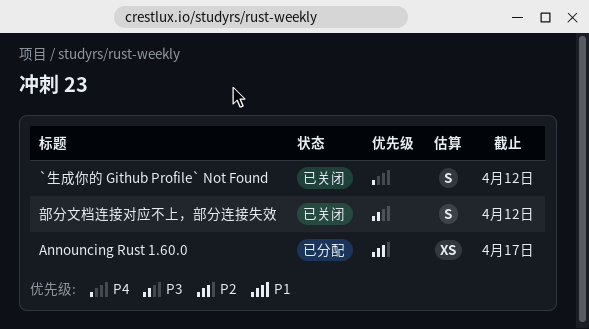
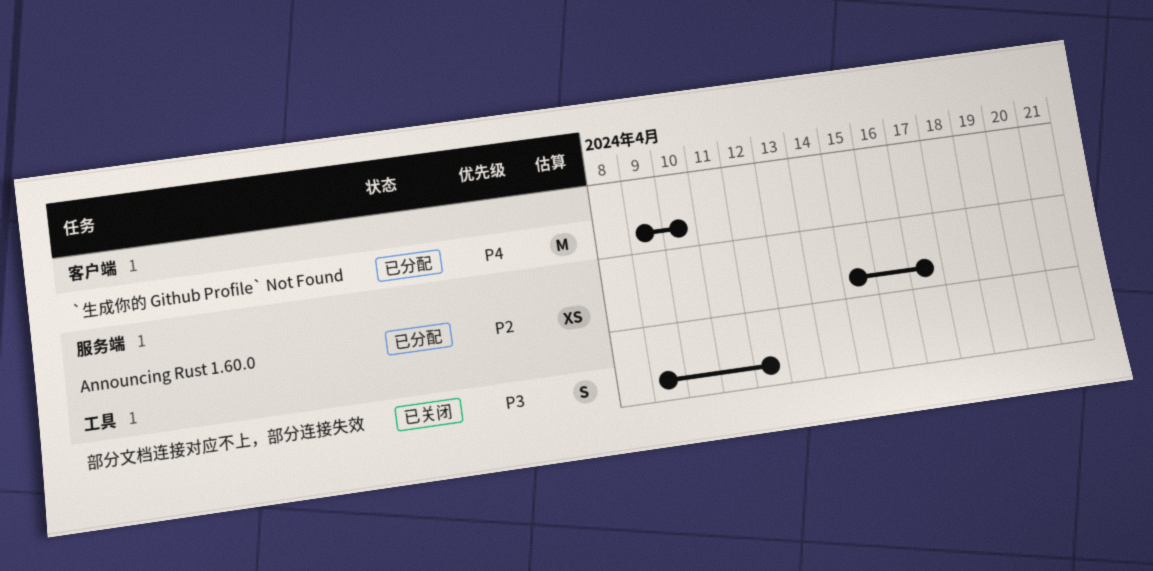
`生成你的 Github Profile` Not Found, status: 已关闭 -> 已分配
`生成你的 Github Profile` Not Found, estimate: S -> M
`生成你的 Github Profile` Not Found, due: Apr 12 -> Apr 10

